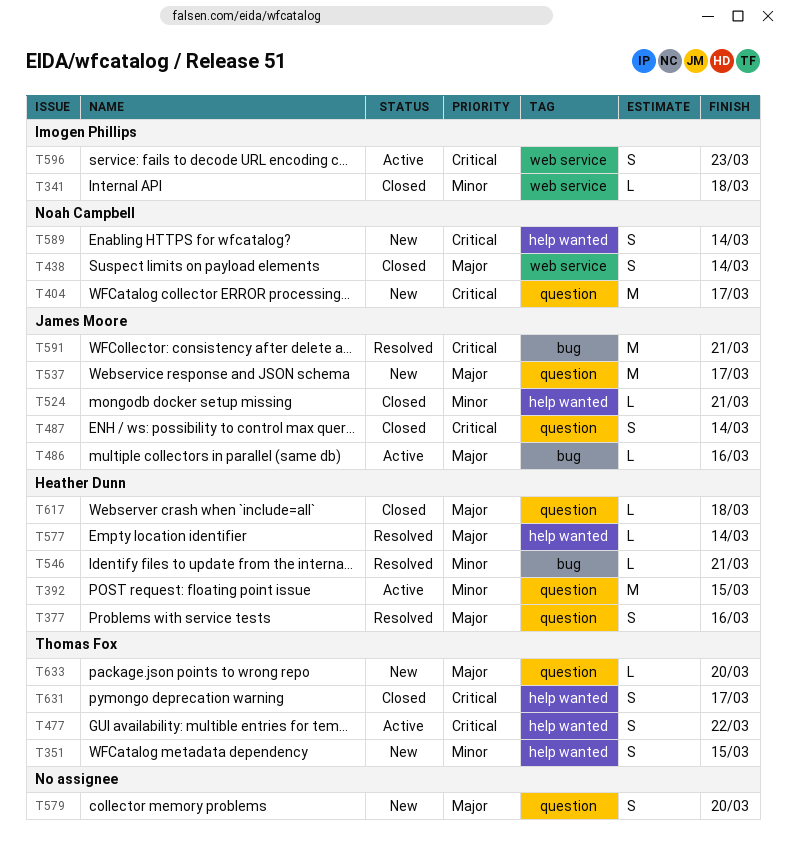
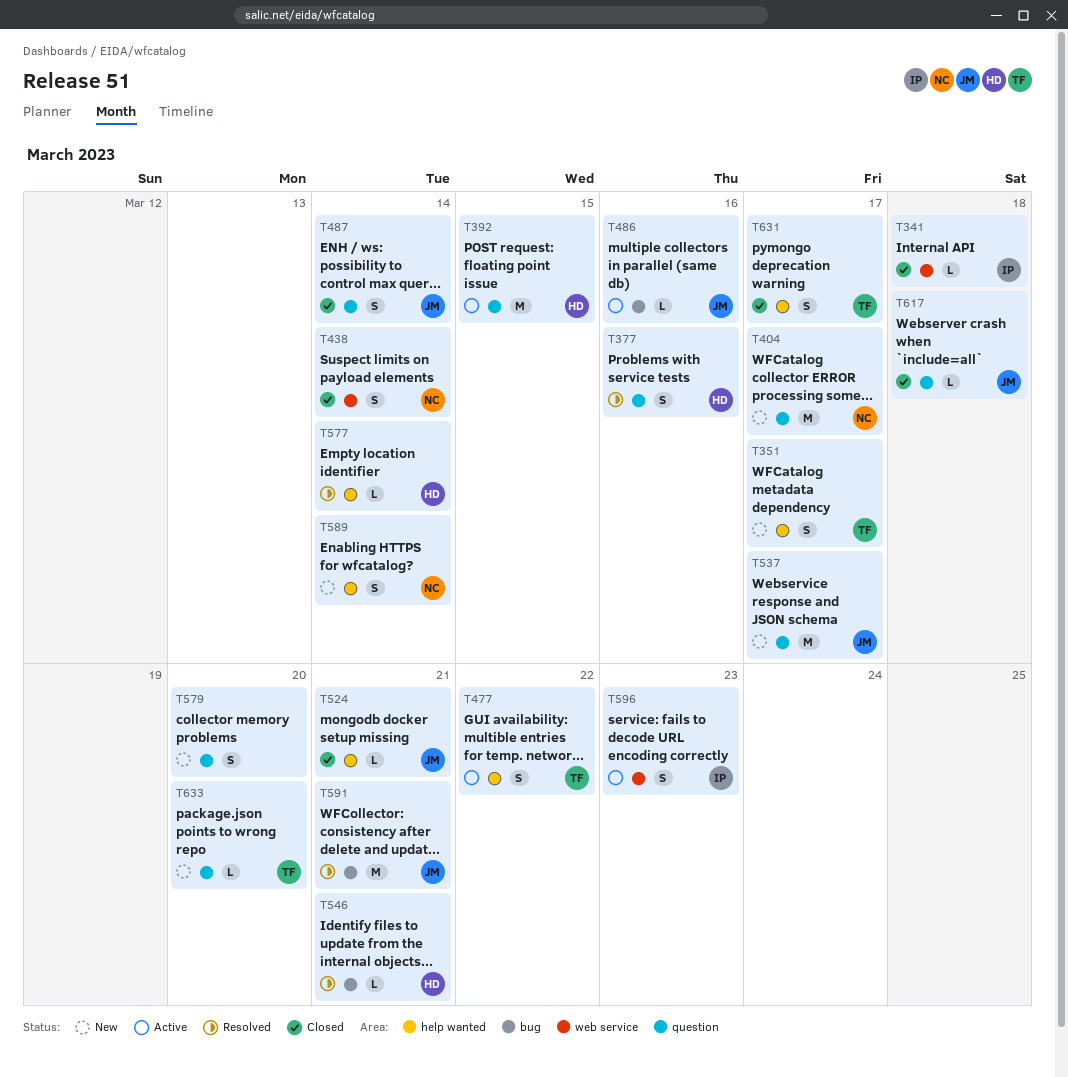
T351, due: Mar 15 -> Mar 17
T617, owner: Heather Dunn -> James Moore

